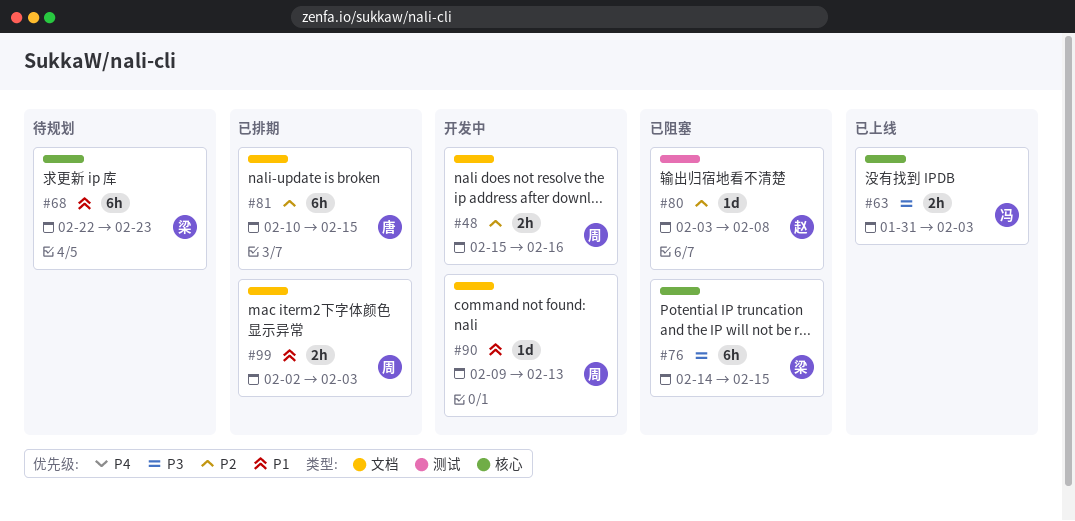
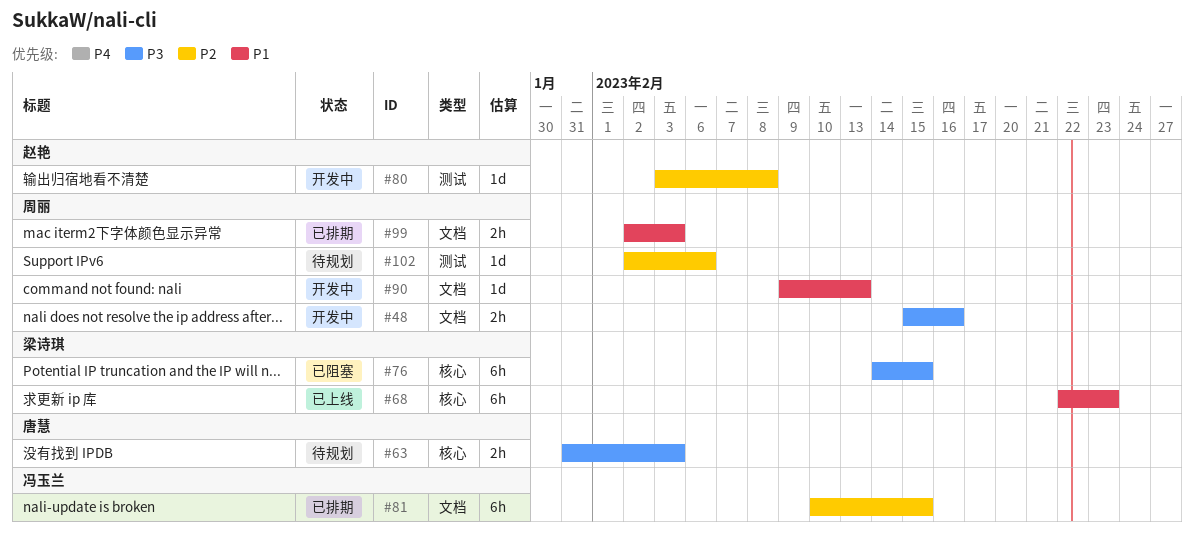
#48, priority: P2 -> P3
#63, status: 已上线 -> 待规划
#63, owner: 冯玉兰 -> 唐慧
#68, status: 待规划 -> 已上线
#80, status: 已阻塞 -> 开发中
#81, owner: 唐慧 -> 冯玉兰
#102: none -> present

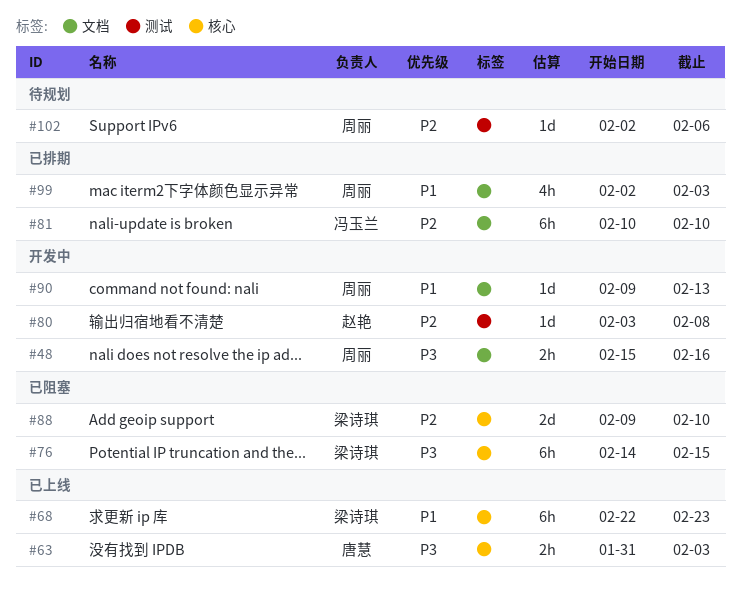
#63, status: 待规划 -> 已上线
#81, due: Feb 15 -> Feb 10
#88: none -> present
#99, estimate: 2h -> 4h

